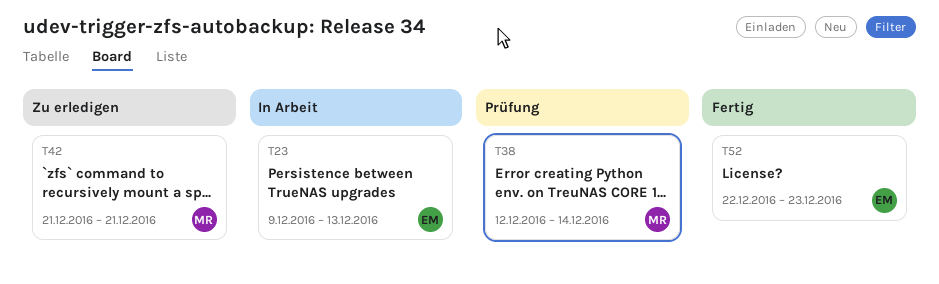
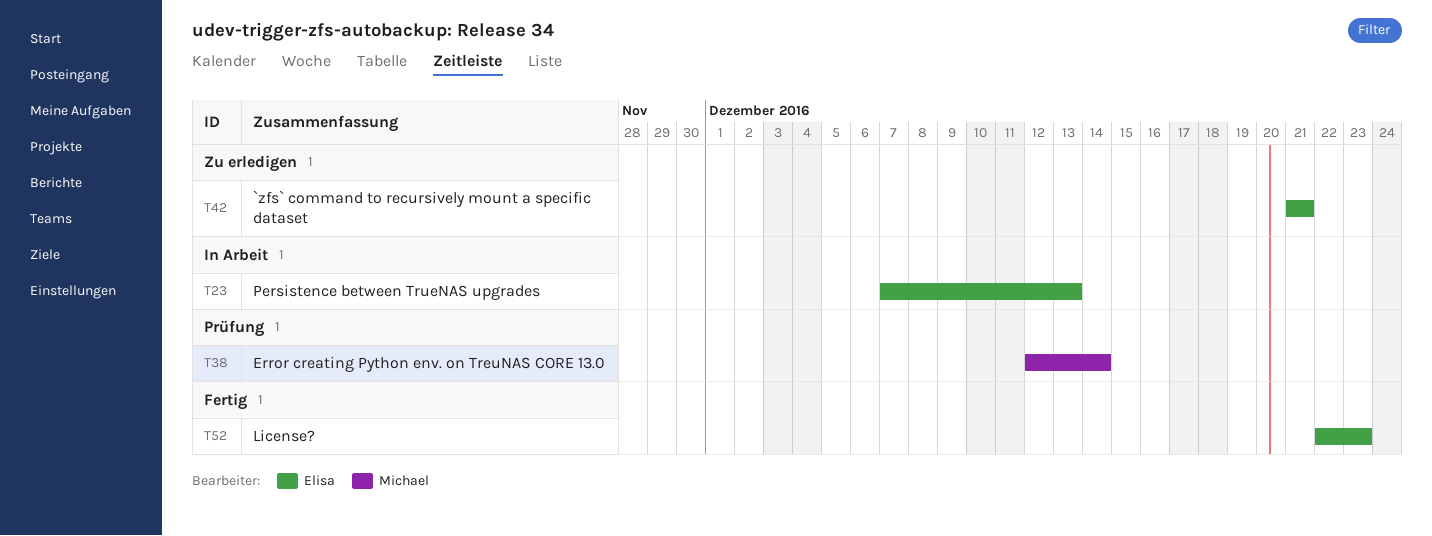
T23, start: Dec 9 -> Dec 7
T42, owner: Michael -> Elisa

